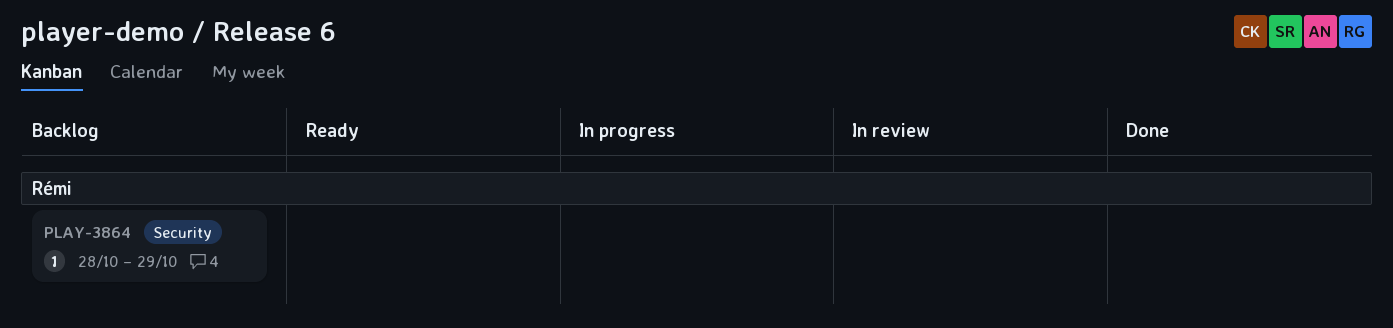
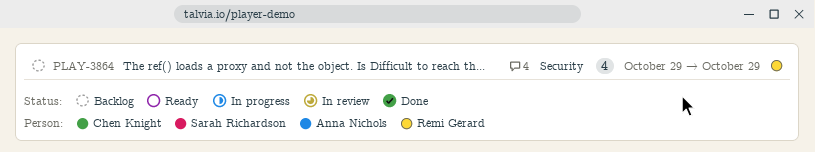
PLAY-3864, estimate: 1 -> 4
PLAY-3864, start: Oct 28 -> Oct 29

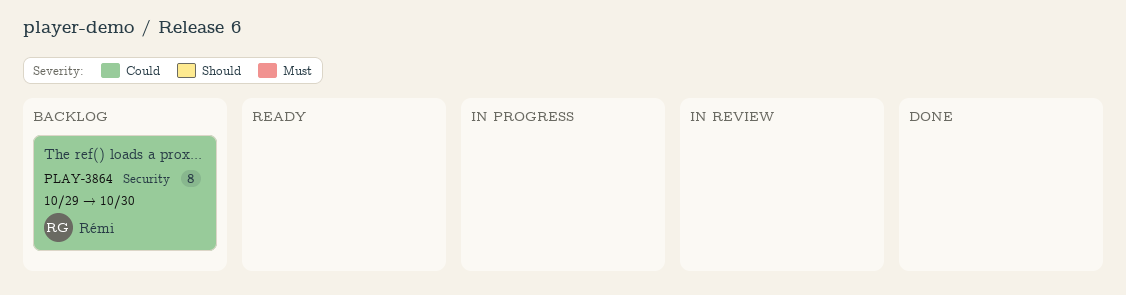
PLAY-3864, estimate: 4 -> 8
PLAY-3864, due: Oct 29 -> Oct 30

